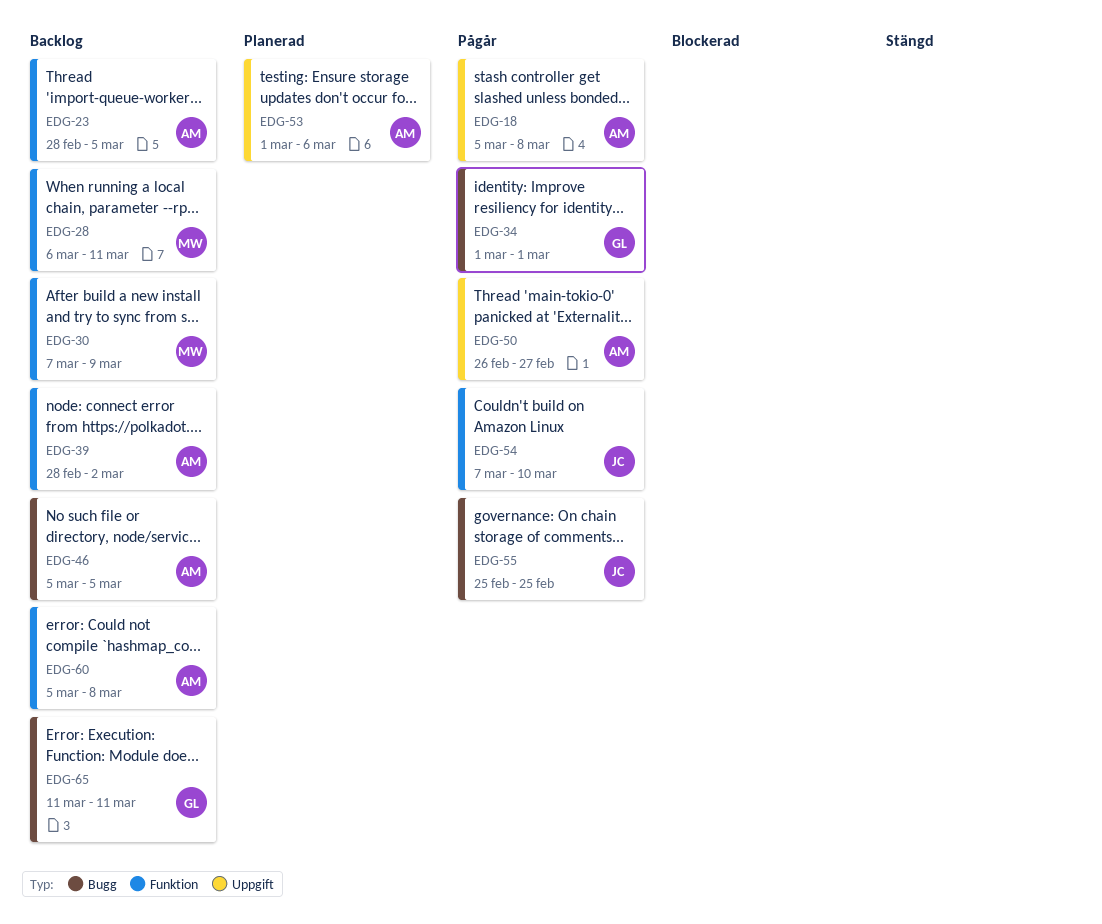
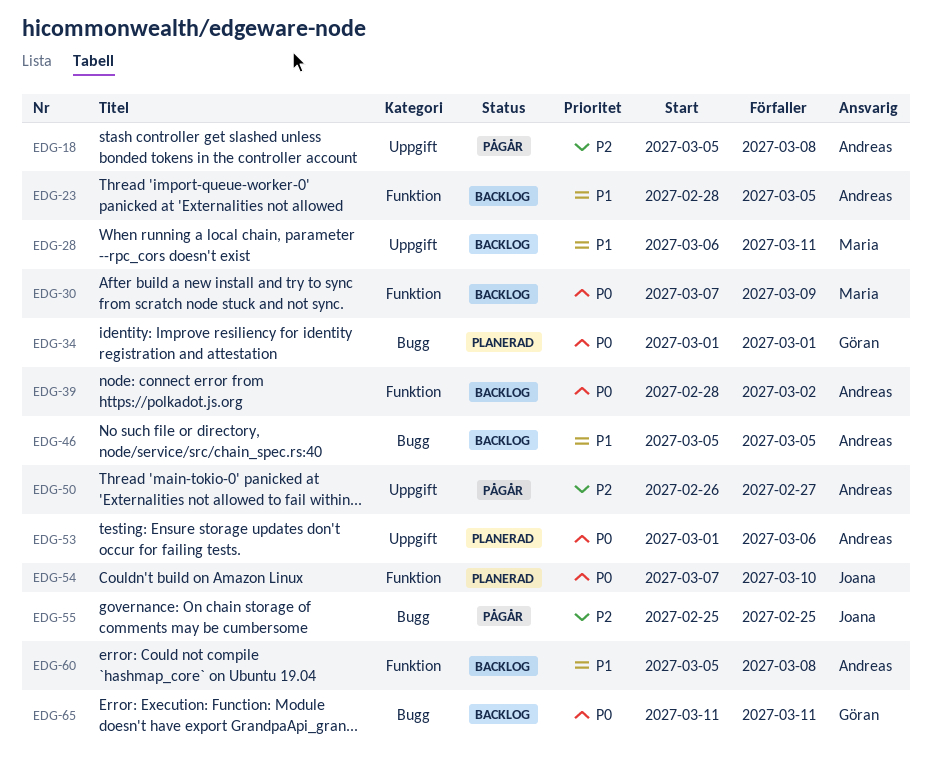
EDG-28, label: Funktion -> Uppgift
EDG-34, status: Pågår -> Planerad
EDG-54, status: Pågår -> Planerad

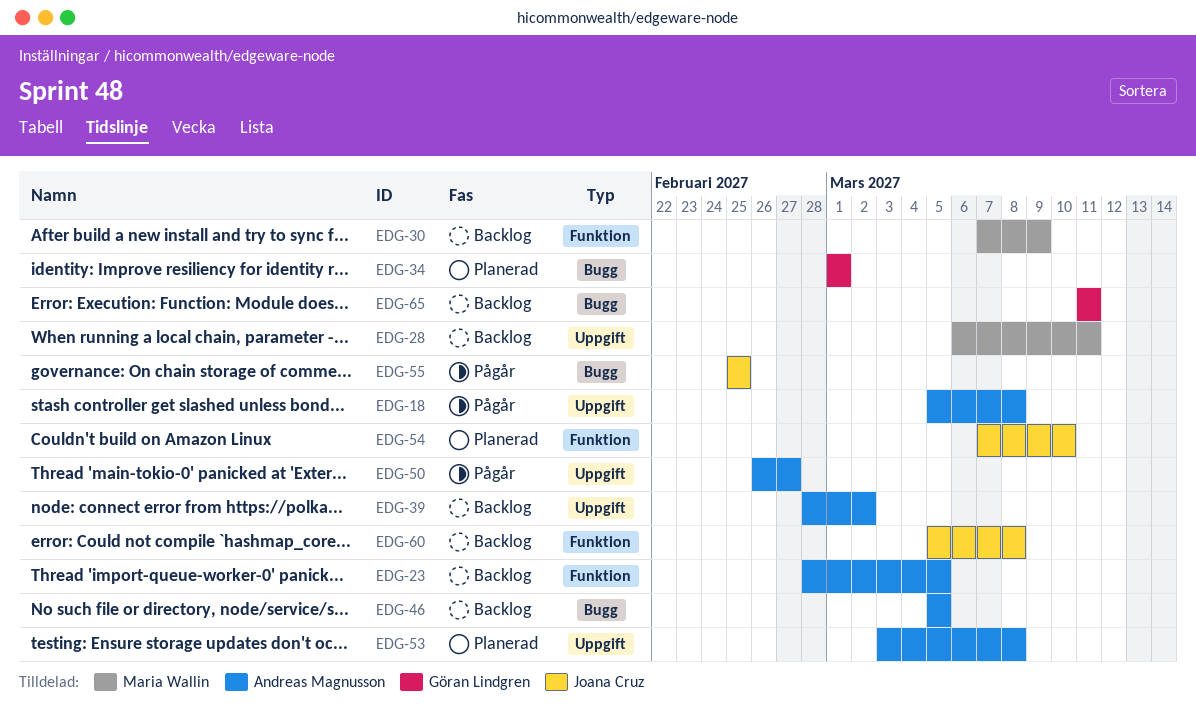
EDG-39, label: Funktion -> Uppgift
EDG-53, start: Mar 1 -> Mar 3
EDG-53, due: Mar 6 -> Mar 8
EDG-60, owner: Andreas Magnusson -> Joana Cruz

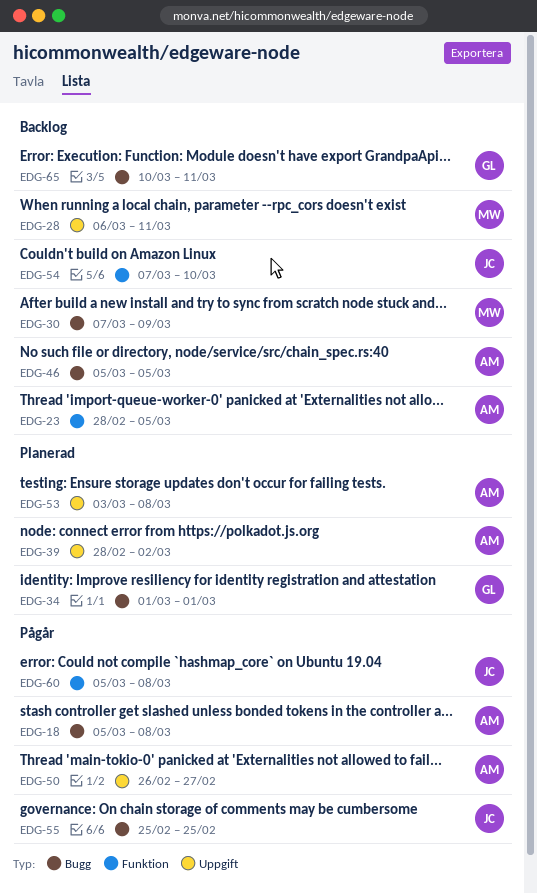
EDG-18, label: Uppgift -> Bugg
EDG-30, label: Funktion -> Bugg
EDG-39, status: Backlog -> Planerad
EDG-54, status: Planerad -> Backlog
EDG-60, status: Backlog -> Pågår
EDG-65, start: Mar 11 -> Mar 10

